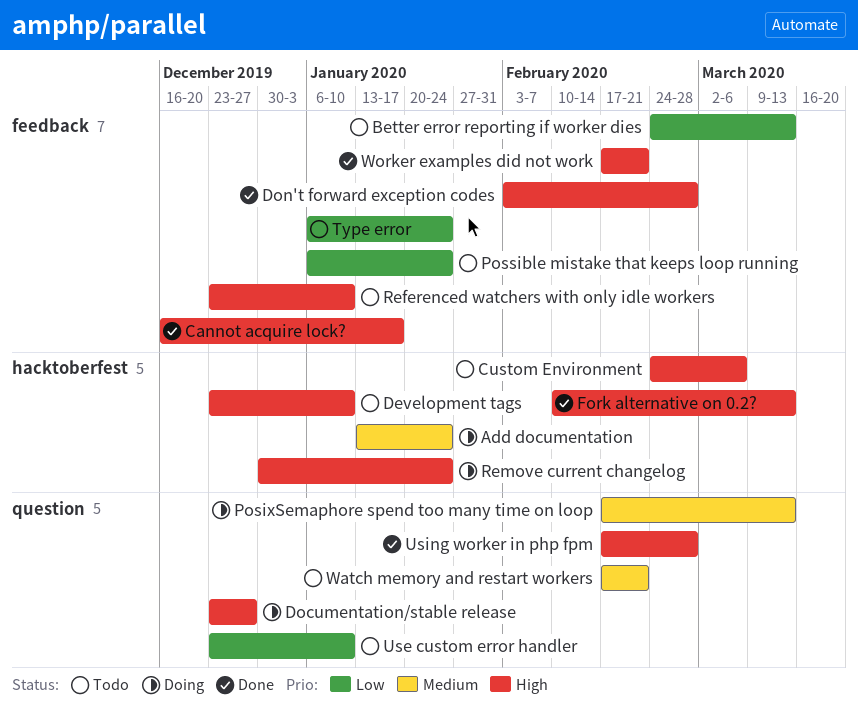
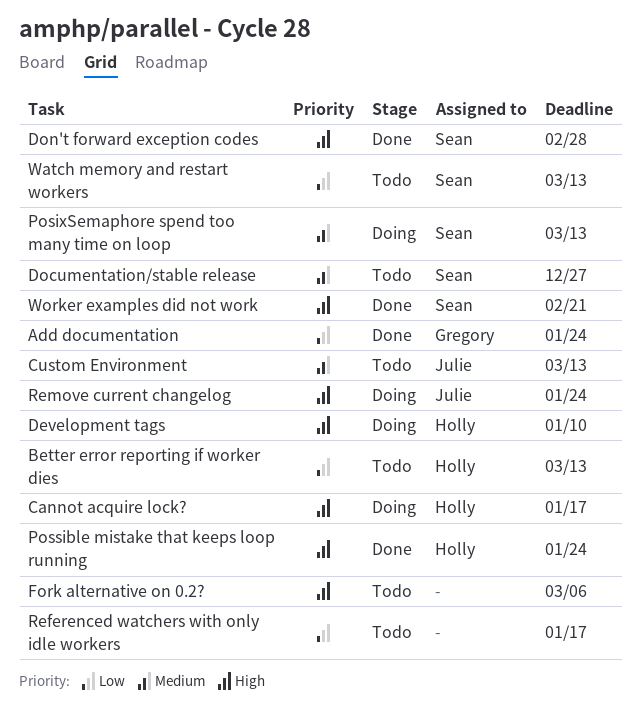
Add documentation, status: Doing -> Done
Add documentation, priority: Medium -> Low
Cannot acquire lock?, status: Done -> Doing
Custom Environment, priority: High -> Medium
Custom Environment, due: Mar 6 -> Mar 13
Development tags, status: Todo -> Doing
Documentation/stable release, status: Doing -> Todo
Documentation/stable release, priority: High -> Medium
Fork alternative on 0.2?, status: Done -> Todo
Fork alternative on 0.2?, due: Mar 13 -> Mar 6
Possible mistake that keeps loop running, status: Todo -> Done
Possible mistake that keeps loop running, priority: Low -> High
Referenced watchers with only idle workers, priority: High -> Low
Referenced watchers with only idle workers, due: Jan 10 -> Jan 17
Type error: present -> none
Use custom error handler: present -> none
Using worker in php fpm: present -> none
Watch memory and restart workers, priority: Medium -> Low
Watch memory and restart workers, due: Feb 21 -> Mar 13

